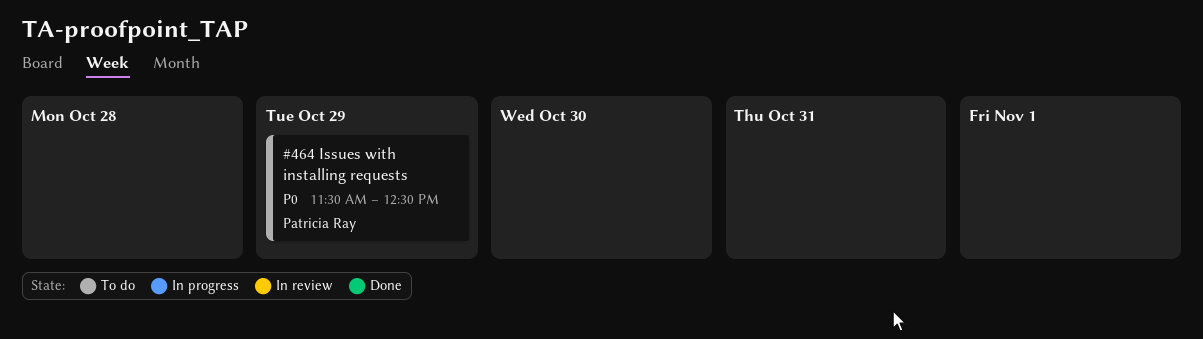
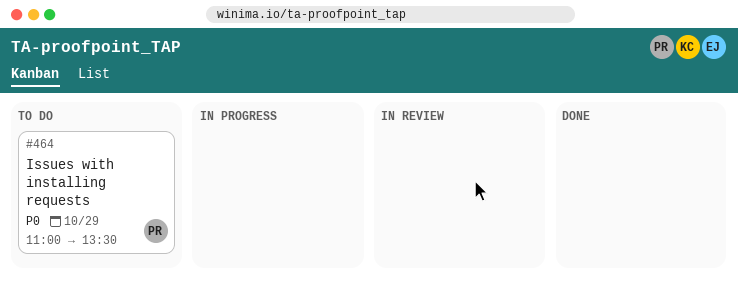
#464, begins: 11:30 -> 11:00
#464, ends: 12:30 -> 13:30

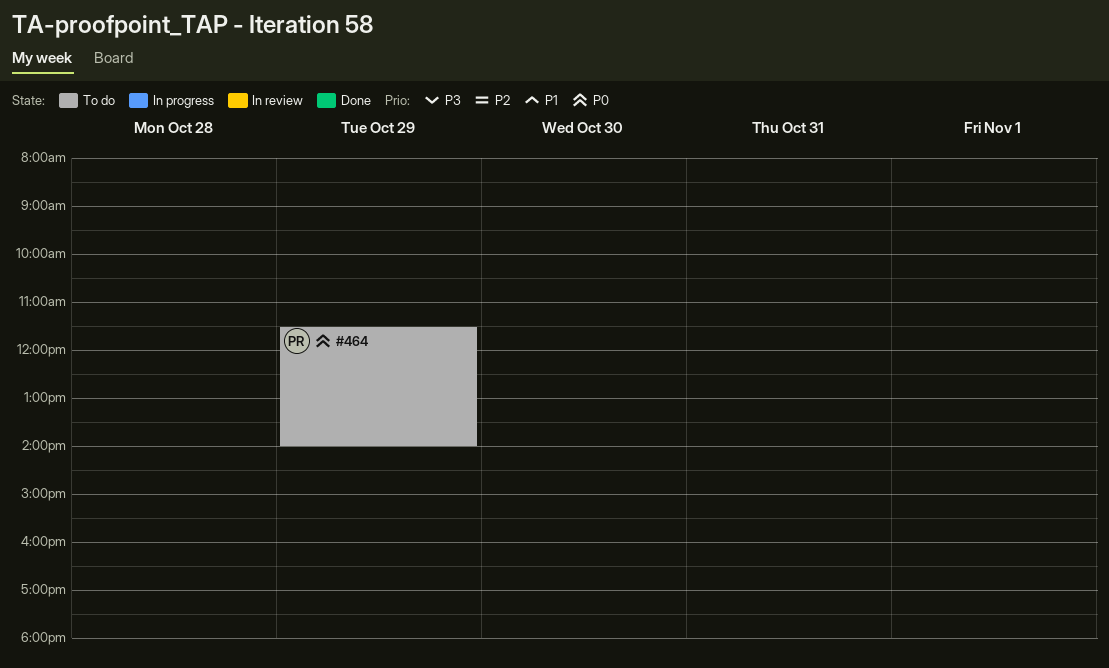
#464, begins: 11:00 -> 11:30
#464, ends: 13:30 -> 14:00

